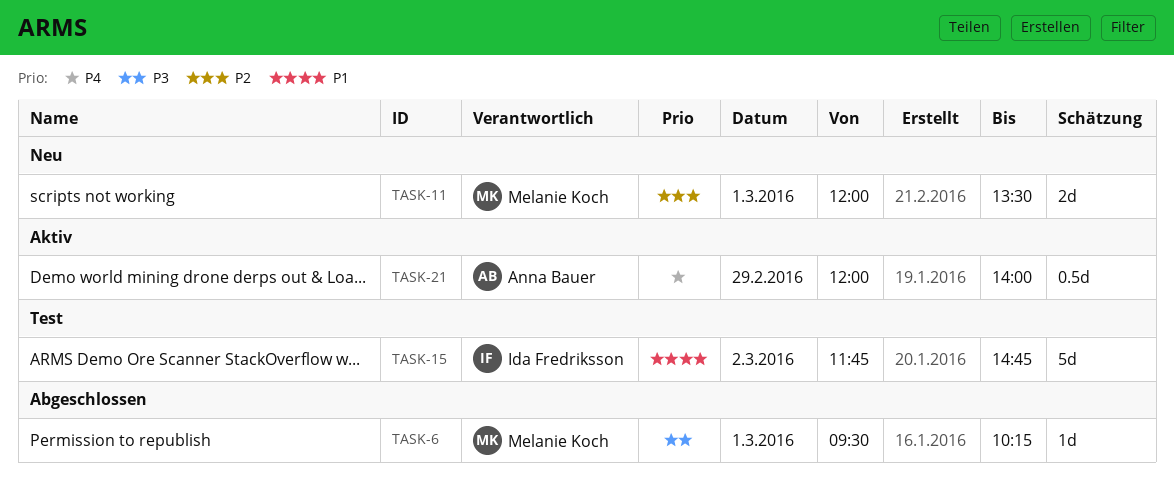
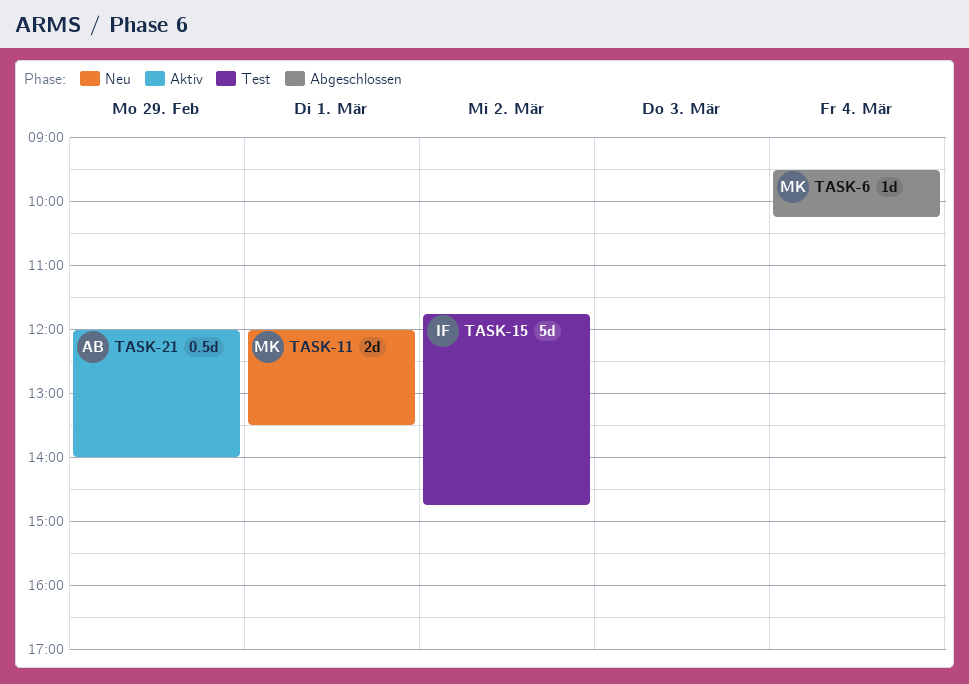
TASK-6, day: Mar 1 -> Mar 4

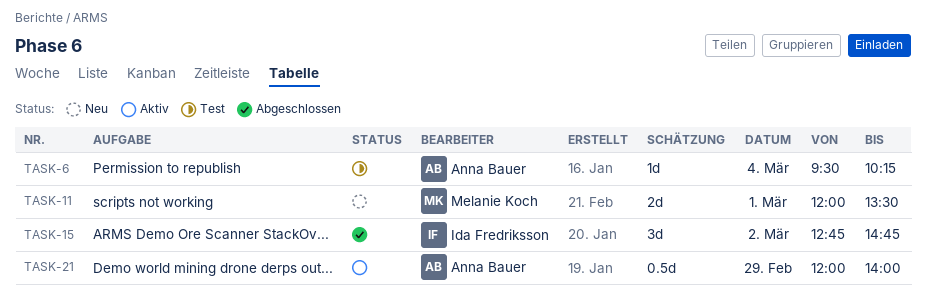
TASK-6, status: Abgeschlossen -> Test
TASK-6, owner: Melanie Koch -> Anna Bauer
TASK-15, status: Test -> Abgeschlossen
TASK-15, estimate: 5d -> 3d
TASK-15, begins: 11:45 -> 12:45

